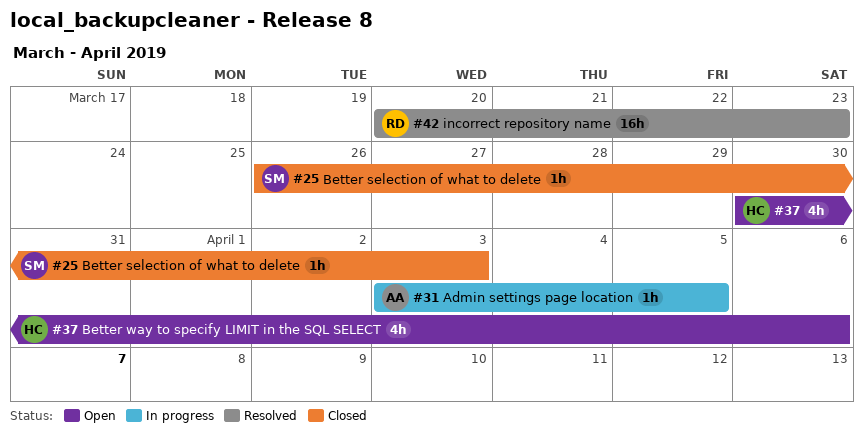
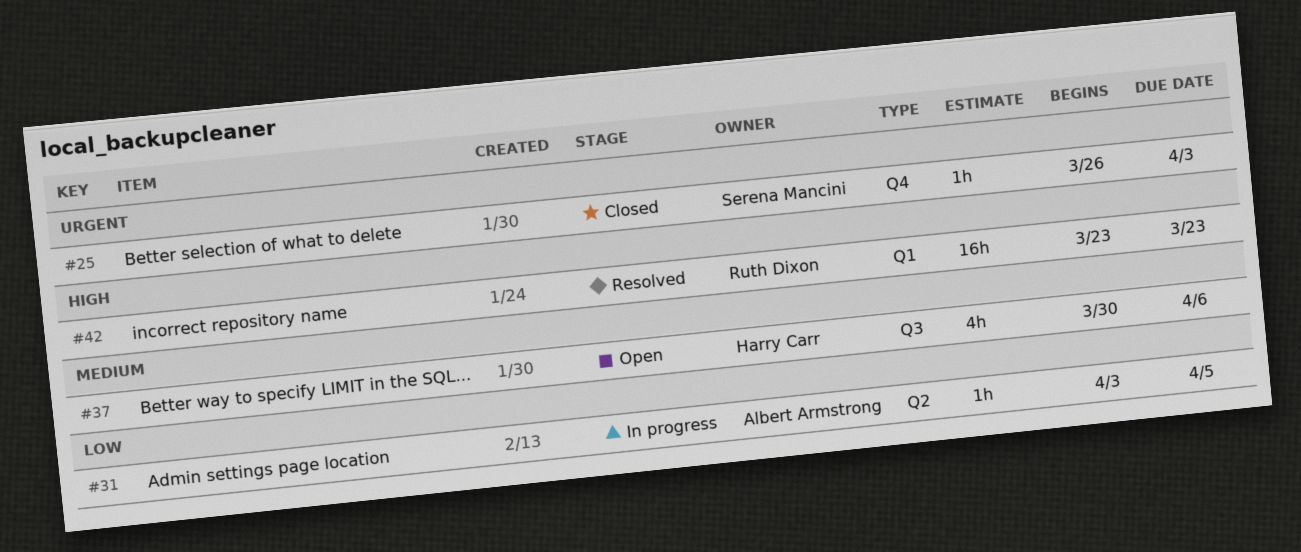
#42, start: Mar 20 -> Mar 23

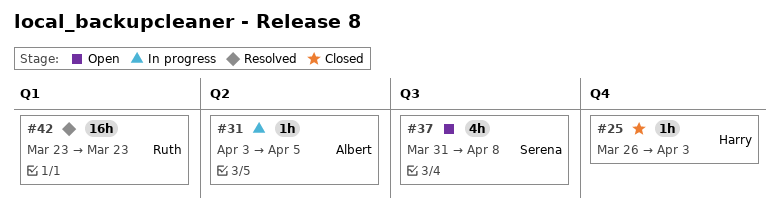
#25, owner: Serena Mancini -> Harry Carr
#37, owner: Harry Carr -> Serena Mancini
#37, start: Mar 30 -> Mar 31
#37, due: Apr 6 -> Apr 8

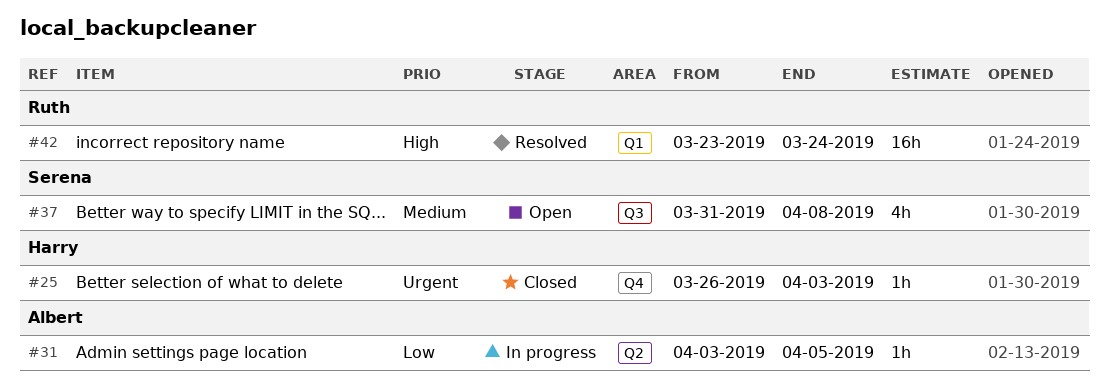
#42, due: Mar 23 -> Mar 24

